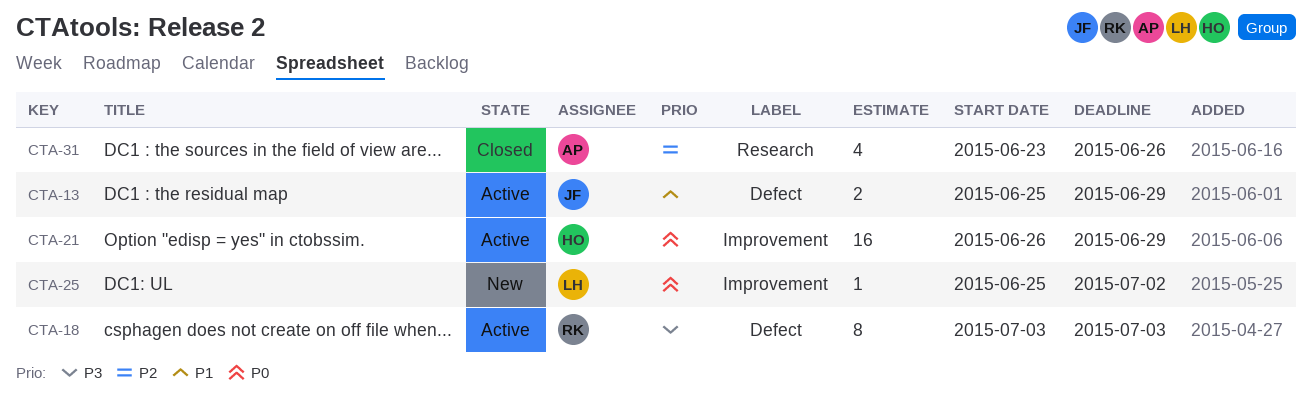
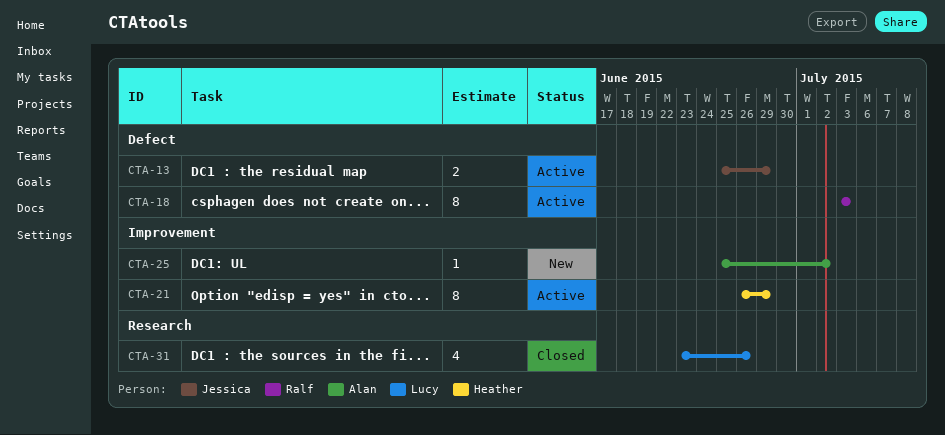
CTA-21, estimate: 16 -> 8
CTA-25, owner: Lucy -> Alan
CTA-31, owner: Alan -> Lucy

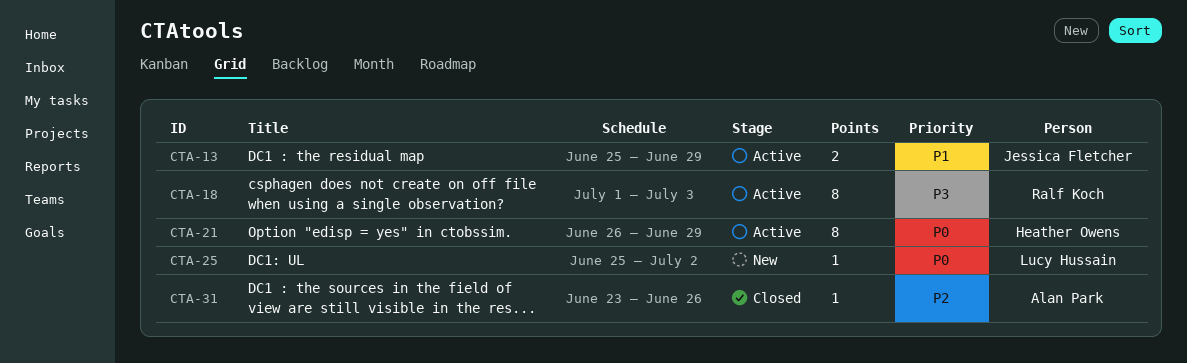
CTA-18, start: Jul 3 -> Jul 1
CTA-25, owner: Alan Park -> Lucy Hussain
CTA-31, owner: Lucy Hussain -> Alan Park
CTA-31, estimate: 4 -> 1

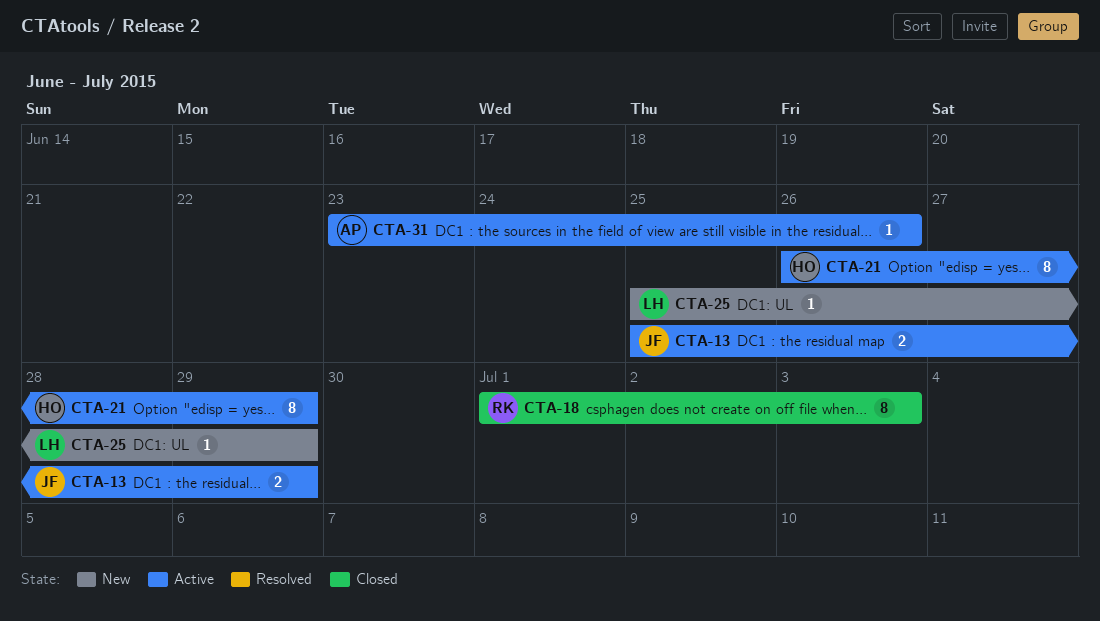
CTA-18, status: Active -> Closed
CTA-25, due: Jul 2 -> Jun 29
CTA-31, status: Closed -> Active

